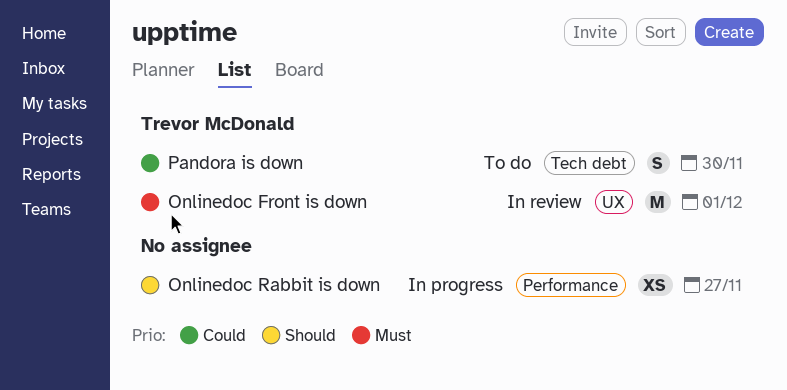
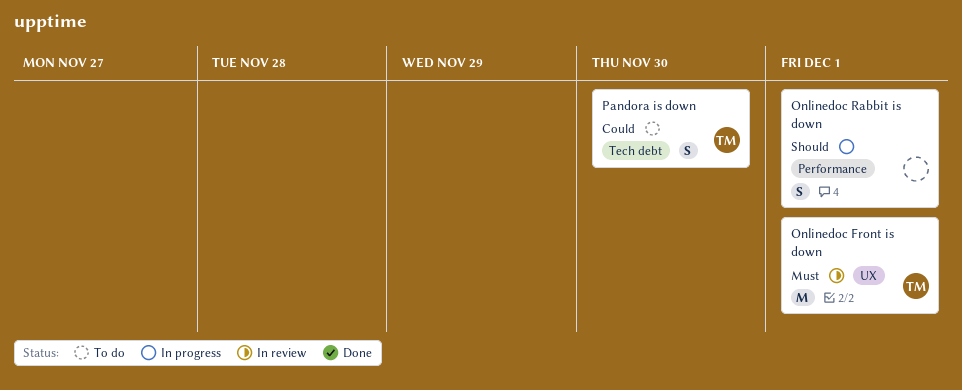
Onlinedoc Rabbit is down, estimate: XS -> S
Onlinedoc Rabbit is down, due: Nov 27 -> Dec 1

